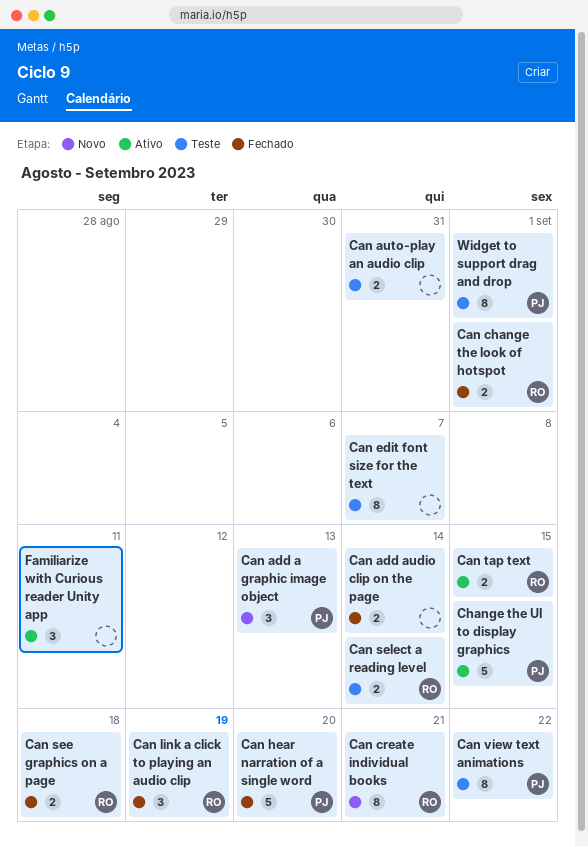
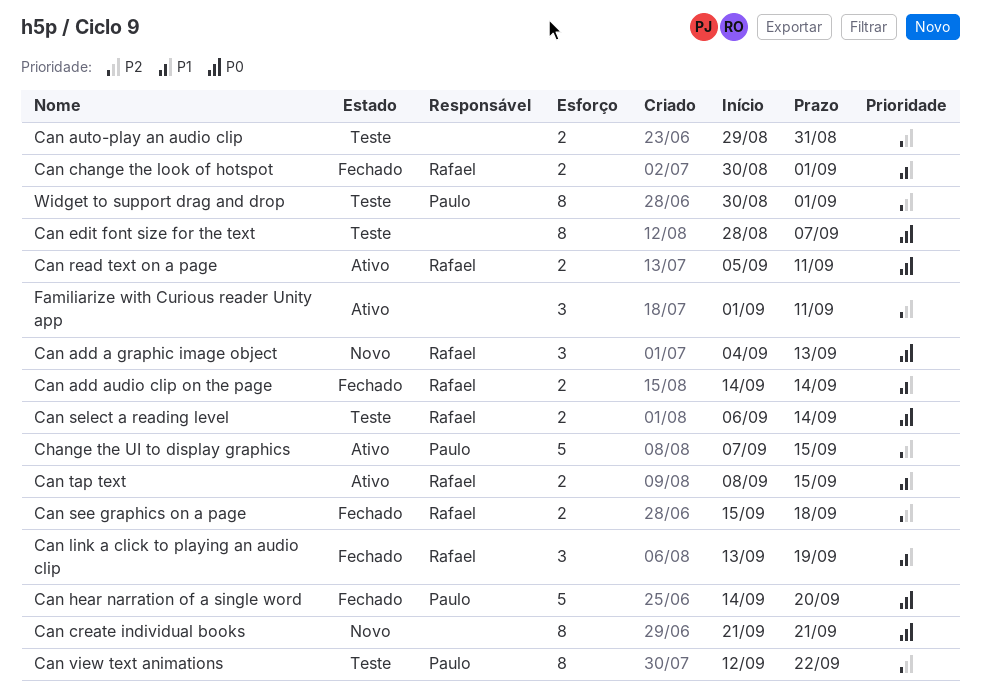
Can add a graphic image object, owner: Paulo -> Rafael
Can add audio clip on the page, owner: none -> Rafael
Can create individual books, owner: Rafael -> none
Can read text on a page: none -> present

